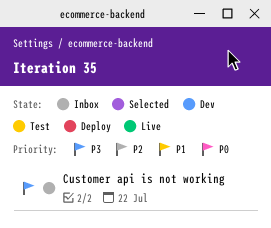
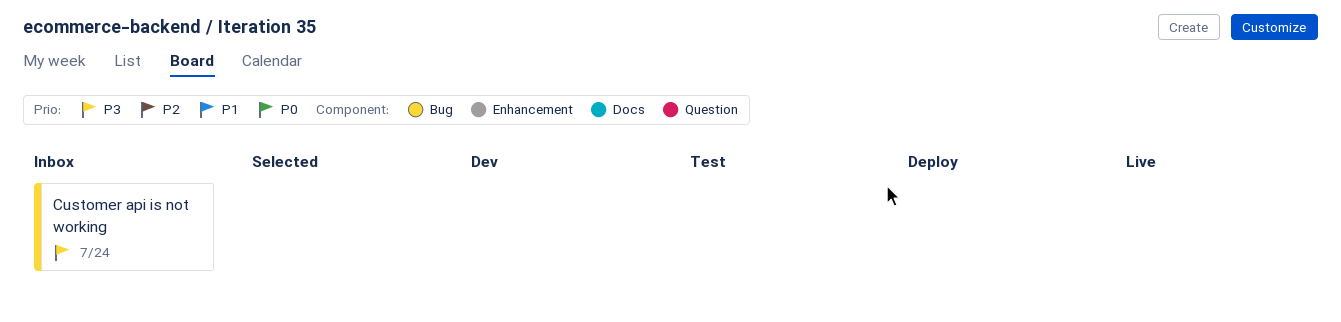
Customer api is not working, due: Jul 22 -> Jul 24

